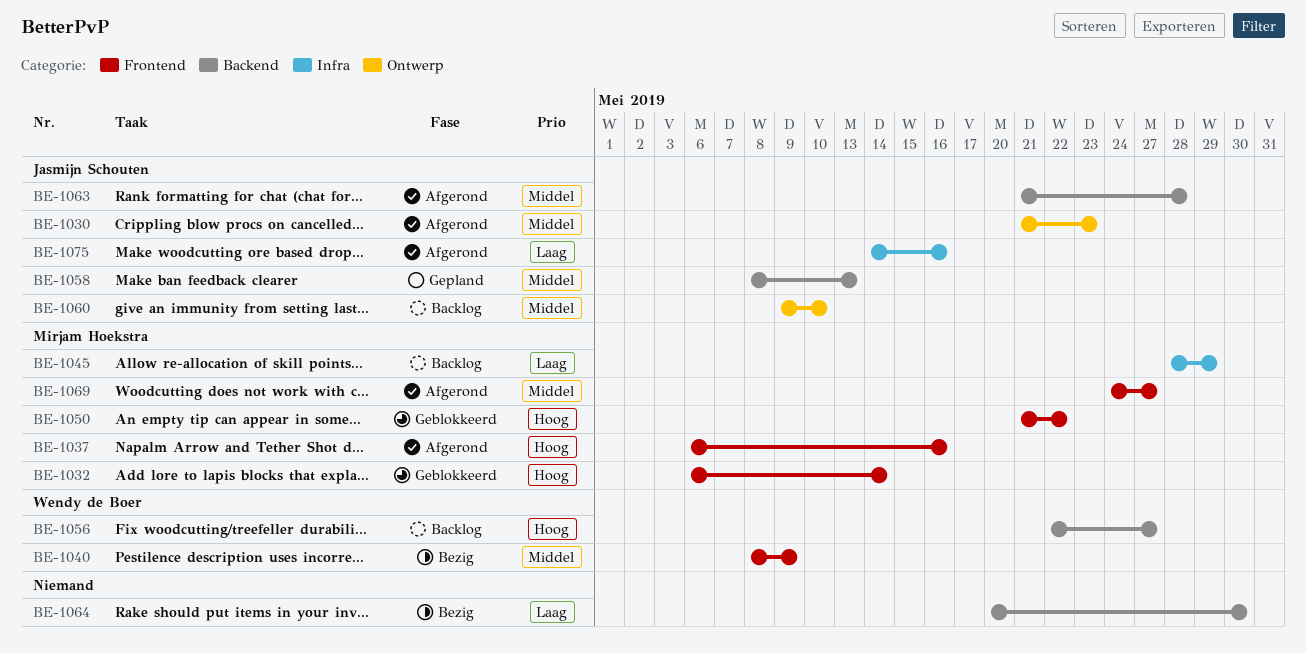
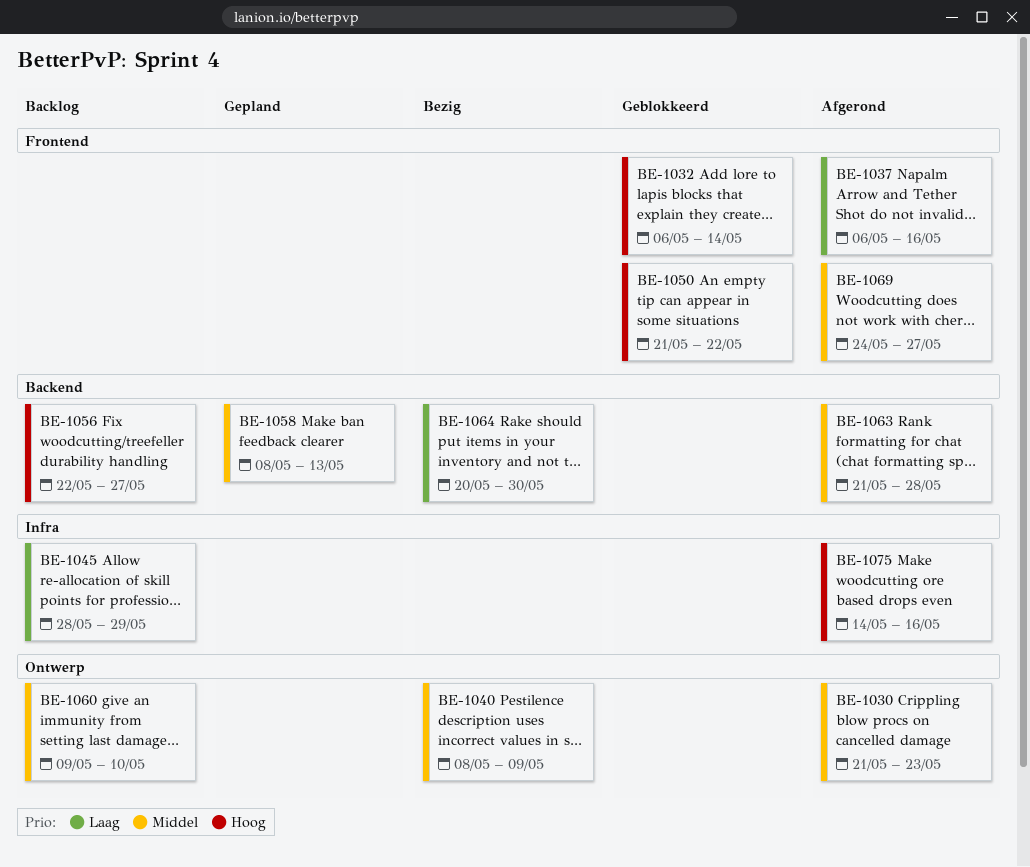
BE-1037, priority: Hoog -> Laag
BE-1040, label: Frontend -> Ontwerp
BE-1075, priority: Laag -> Hoog

